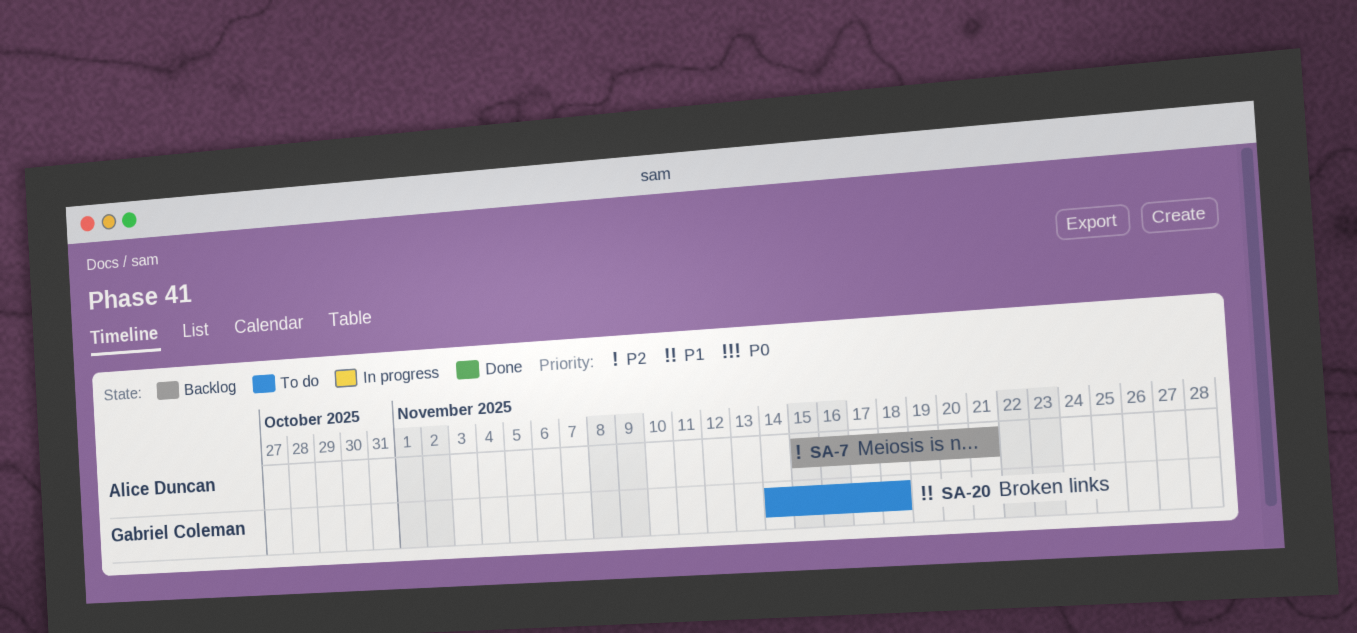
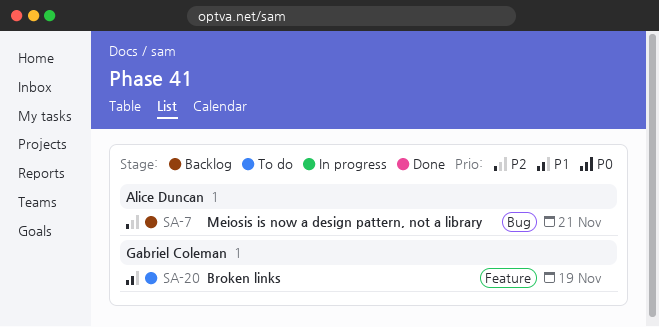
SA-20, due: Nov 18 -> Nov 19

